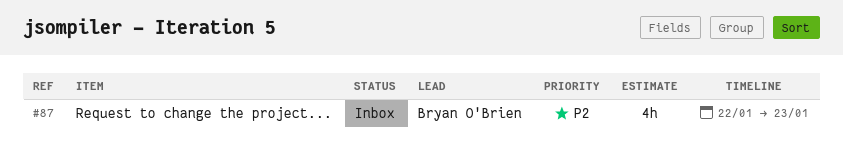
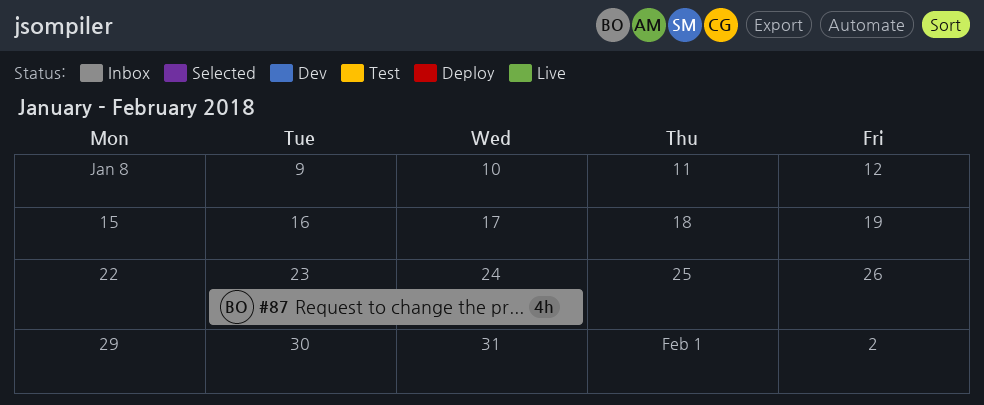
#87, start: Jan 22 -> Jan 23
#87, due: Jan 23 -> Jan 24

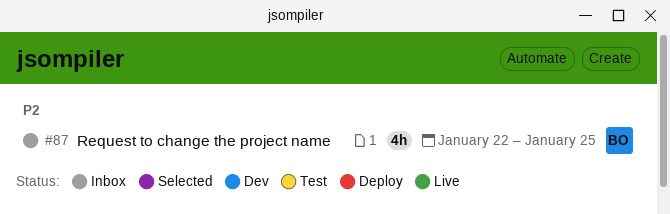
#87, start: Jan 23 -> Jan 22
#87, due: Jan 24 -> Jan 25

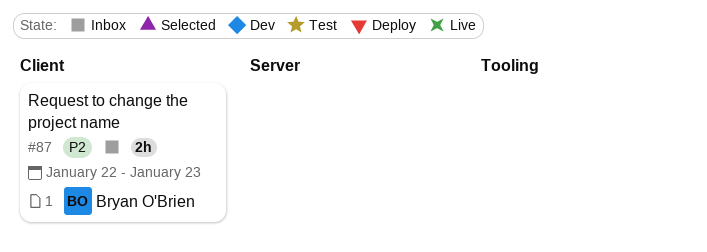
#87, estimate: 4h -> 2h
#87, due: Jan 25 -> Jan 23

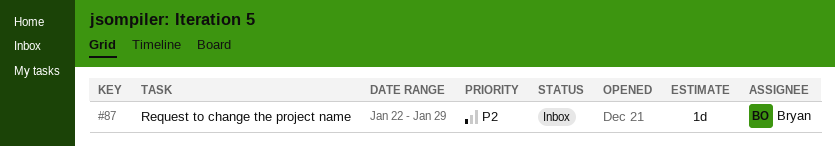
#87, estimate: 2h -> 1d
#87, due: Jan 23 -> Jan 29

